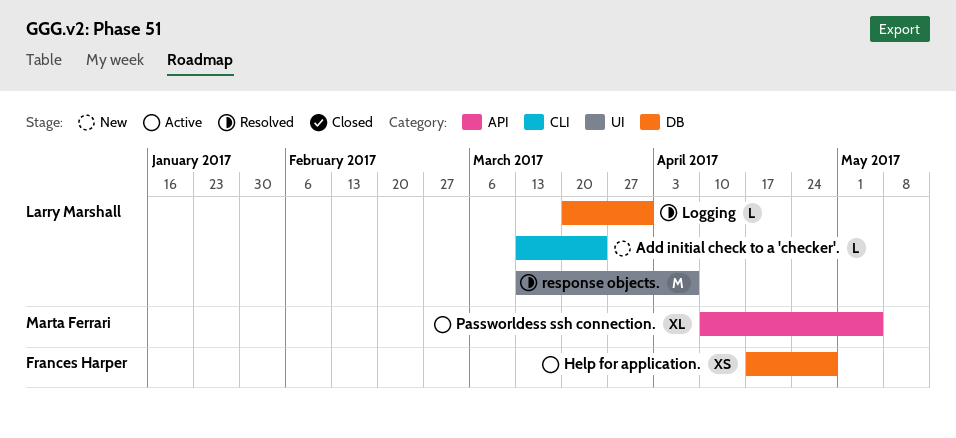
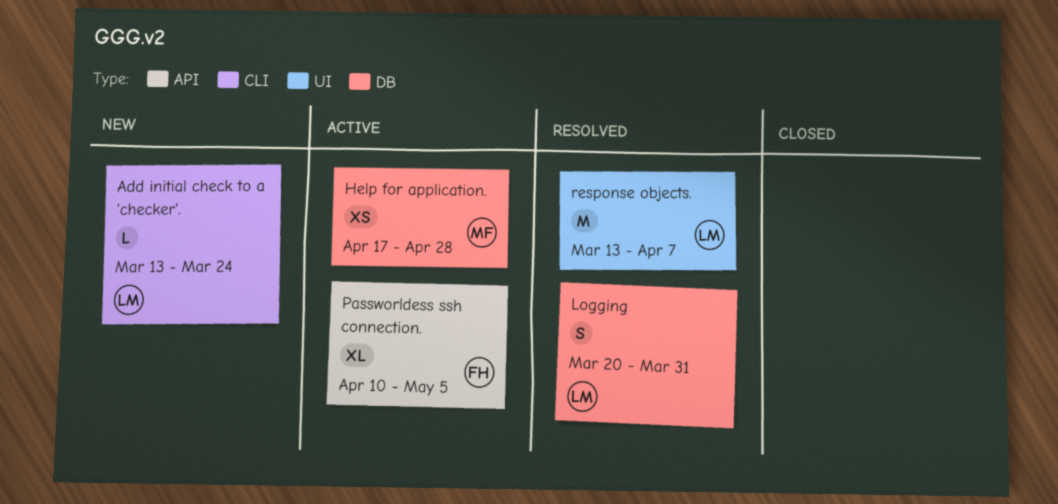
Help for application., owner: Frances Harper -> Marta Ferrari
Logging, estimate: L -> S
Passworldess ssh connection., owner: Marta Ferrari -> Frances Harper

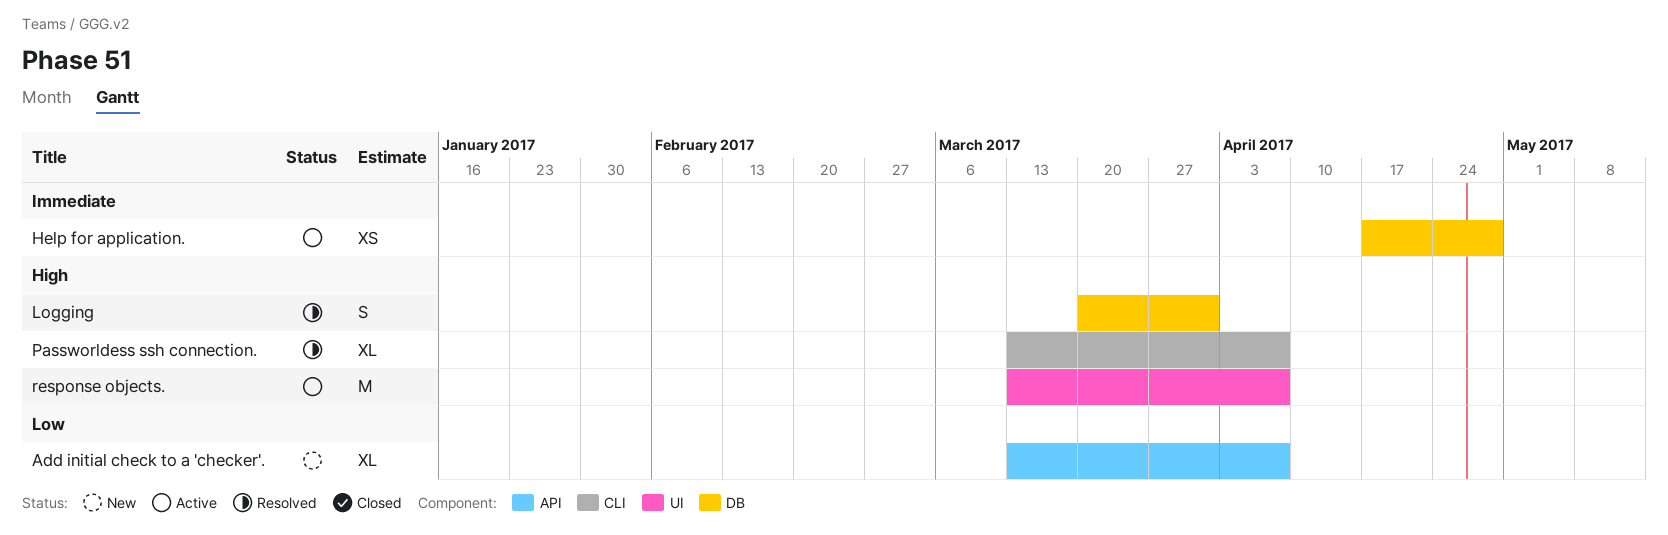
Add initial check to a 'checker'., label: CLI -> API
Add initial check to a 'checker'., estimate: L -> XL
Add initial check to a 'checker'., due: Mar 24 -> Apr 7
Passworldess ssh connection., status: Active -> Resolved
Passworldess ssh connection., label: API -> CLI
Passworldess ssh connection., start: Apr 10 -> Mar 13
Passworldess ssh connection., due: May 5 -> Apr 7
response objects., status: Resolved -> Active

